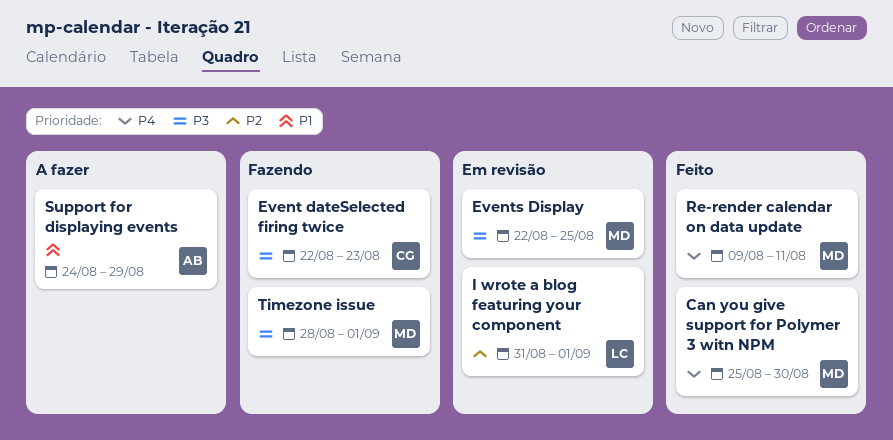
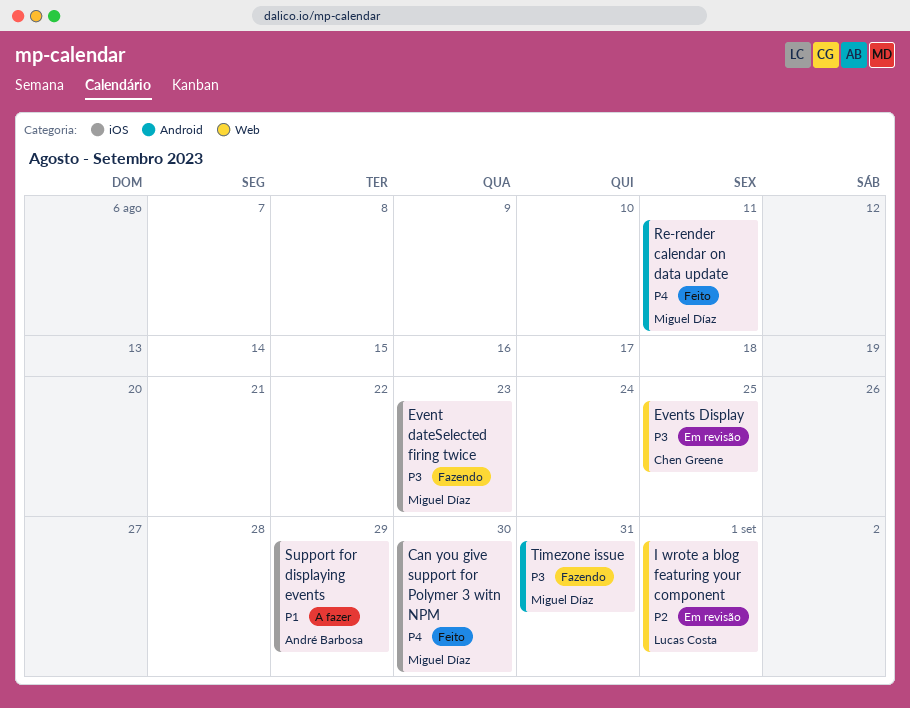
Event dateSelected firing twice, owner: Chen Greene -> Miguel Díaz
Events Display, owner: Miguel Díaz -> Chen Greene
Timezone issue, due: Sep 1 -> Aug 31

